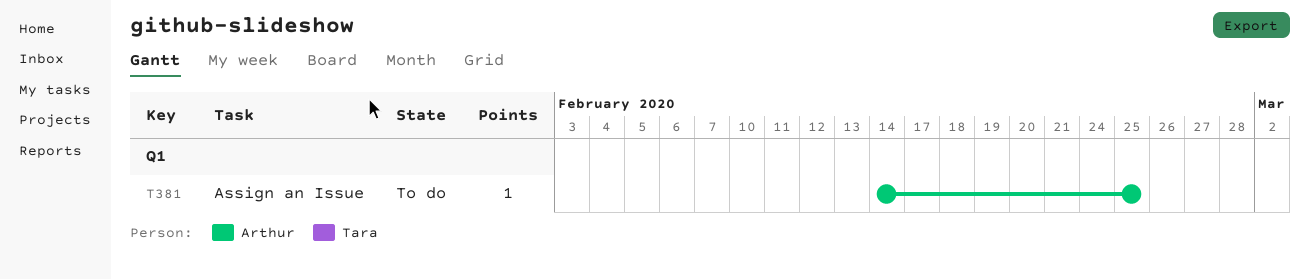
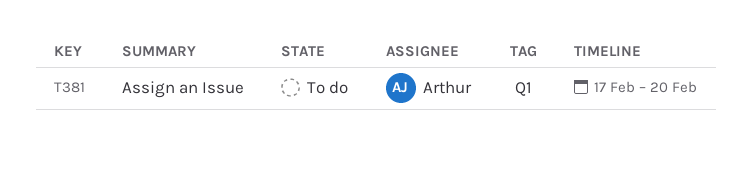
T381, start: Feb 14 -> Feb 17
T381, due: Feb 25 -> Feb 20

